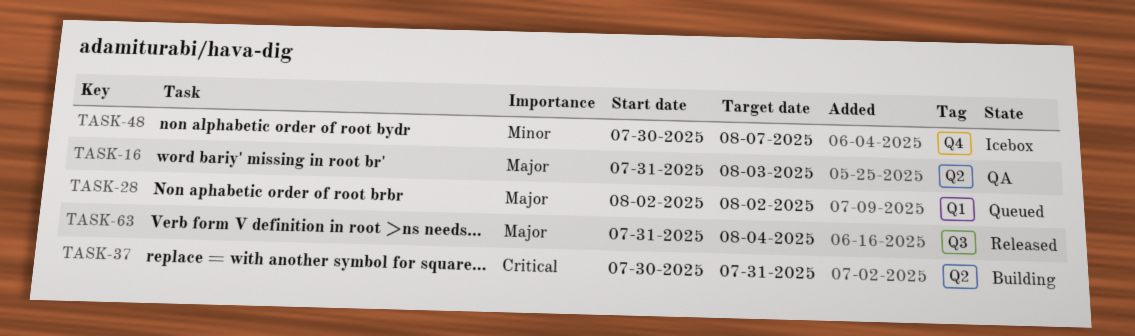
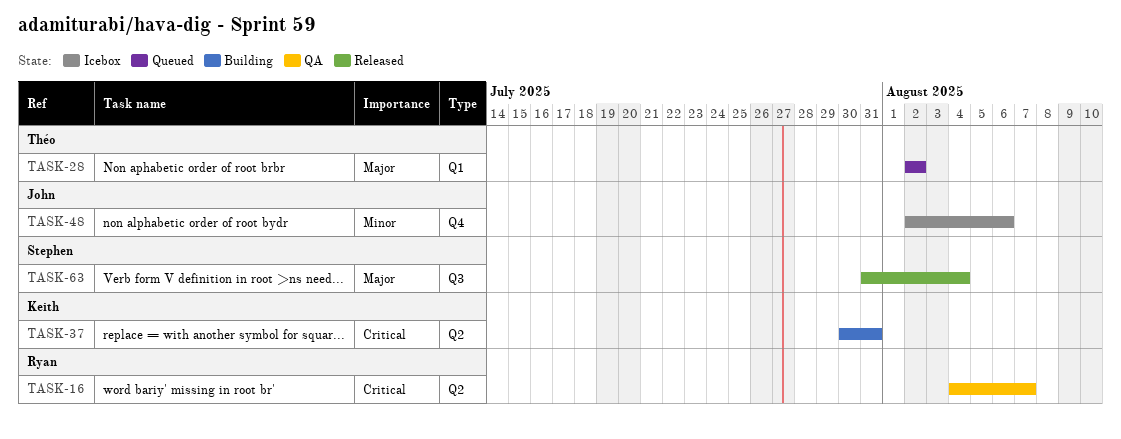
TASK-16, priority: Major -> Critical
TASK-16, start: Jul 31 -> Aug 4
TASK-16, due: Aug 3 -> Aug 7
TASK-48, start: Jul 30 -> Aug 2
TASK-48, due: Aug 7 -> Aug 6

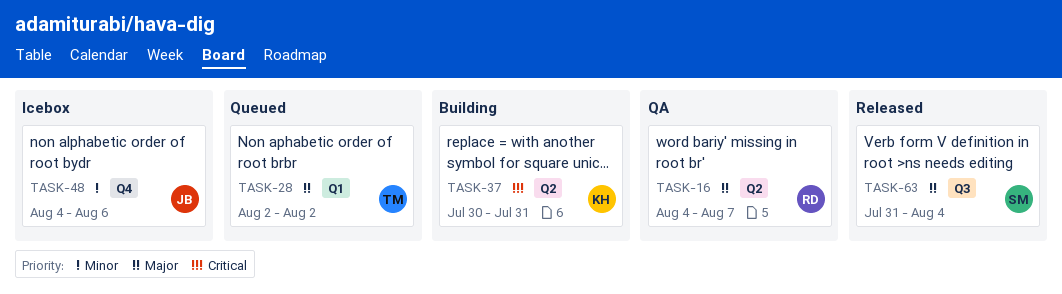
TASK-16, priority: Critical -> Major
TASK-48, start: Aug 2 -> Aug 4

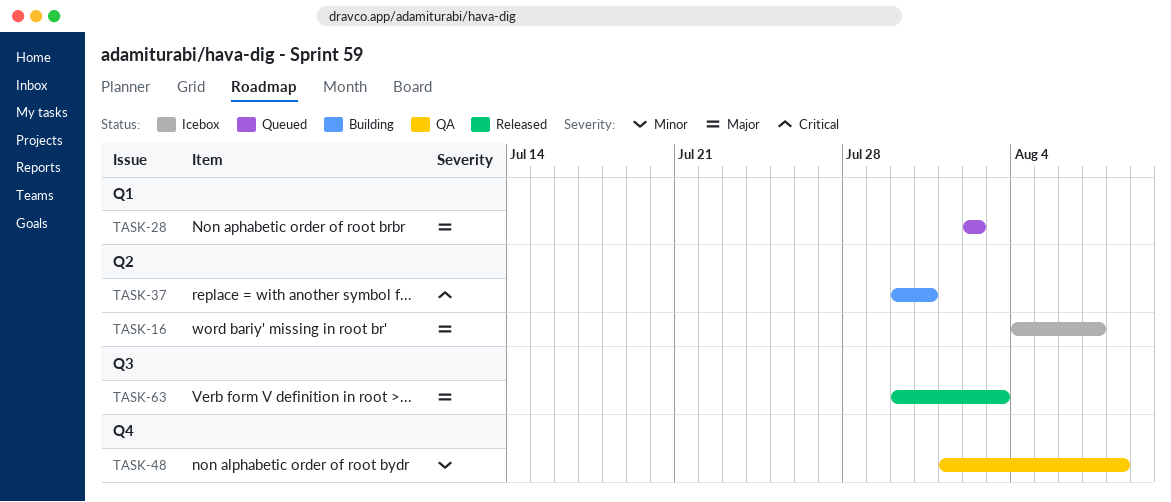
TASK-16, status: QA -> Icebox
TASK-48, status: Icebox -> QA
TASK-48, start: Aug 4 -> Aug 1
TASK-48, due: Aug 6 -> Aug 8
TASK-63, start: Jul 31 -> Jul 30
TASK-63, due: Aug 4 -> Aug 3

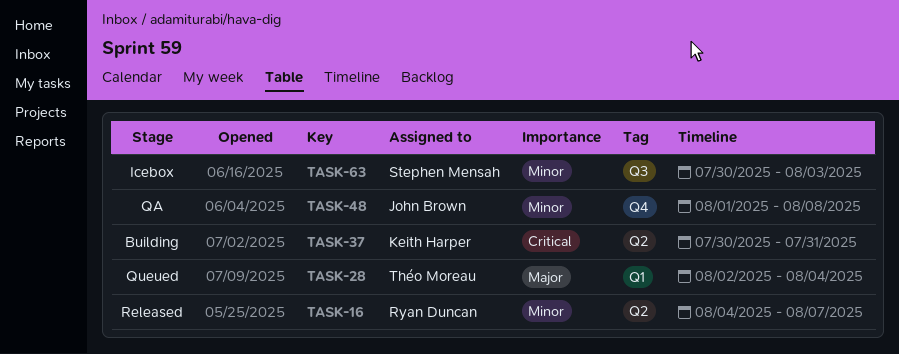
TASK-16, status: Icebox -> Released
TASK-16, priority: Major -> Minor
TASK-28, due: Aug 2 -> Aug 4
TASK-63, status: Released -> Icebox
TASK-63, priority: Major -> Minor

